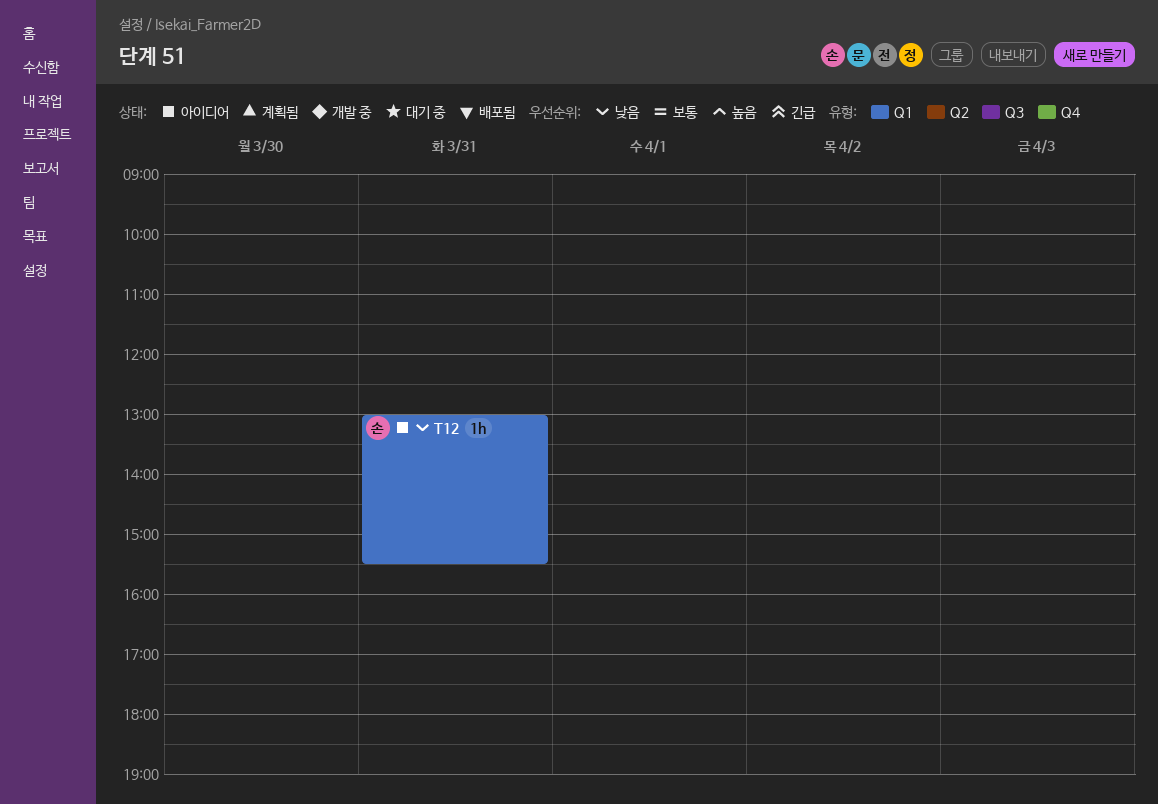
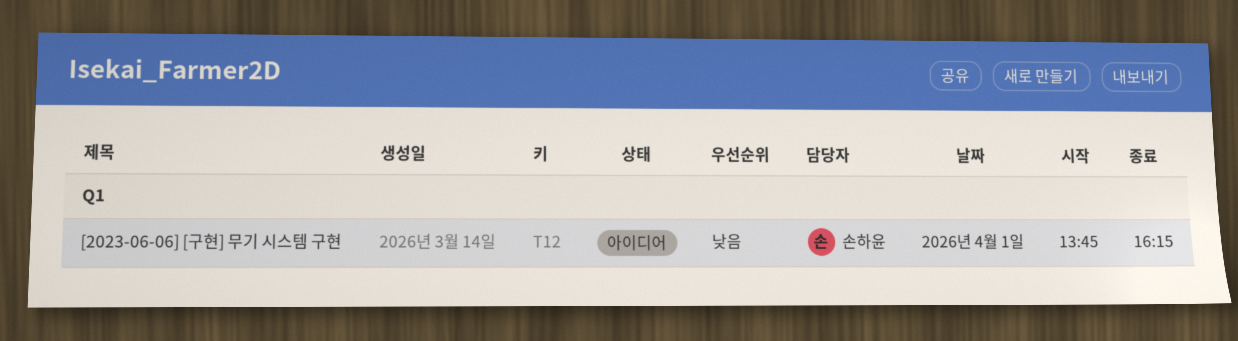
T12, day: Mar 31 -> Apr 1
T12, begins: 13:00 -> 13:45
T12, ends: 15:30 -> 16:15

